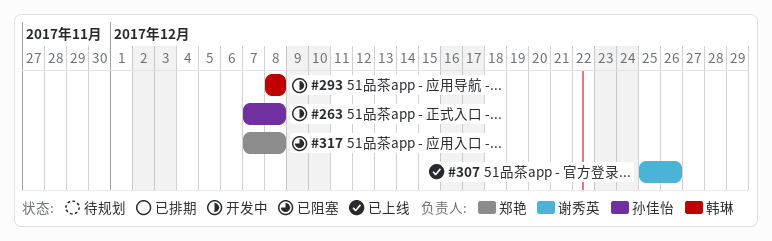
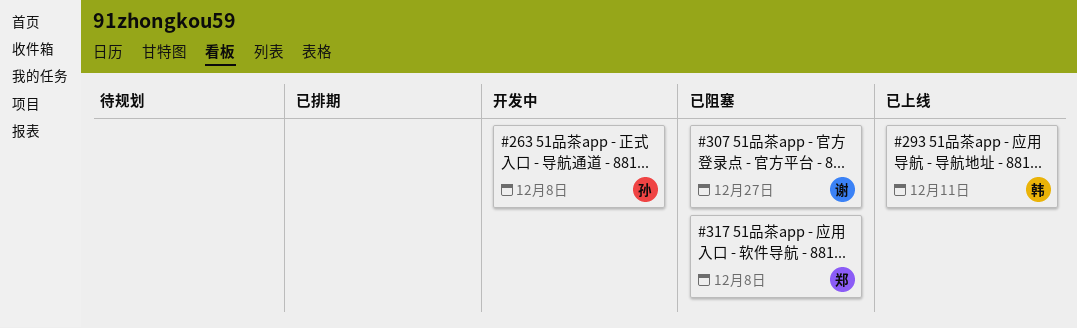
#293, status: 开发中 -> 已上线
#293, due: Dec 8 -> Dec 11
#307, status: 已上线 -> 已阻塞
#307, due: Dec 26 -> Dec 27

